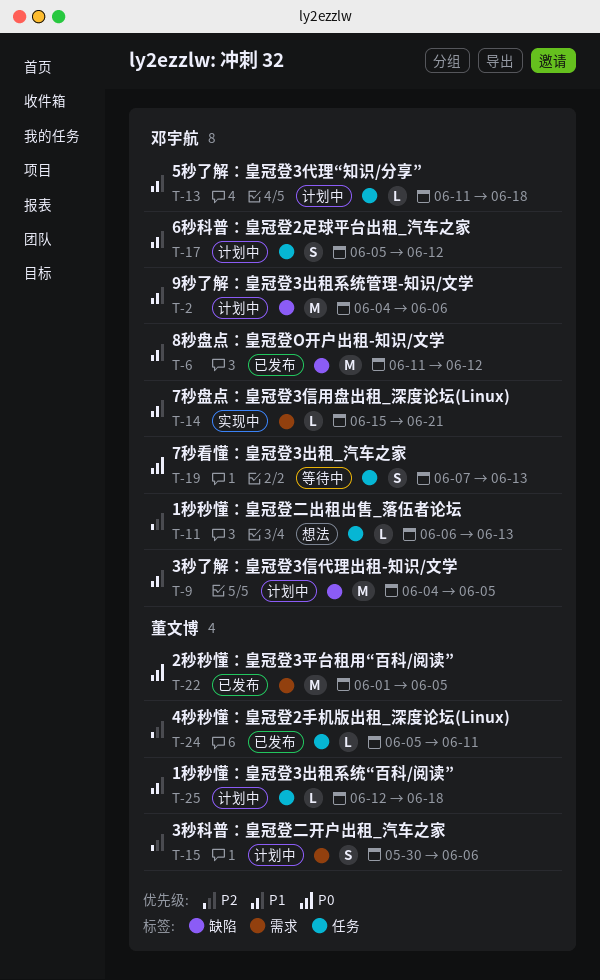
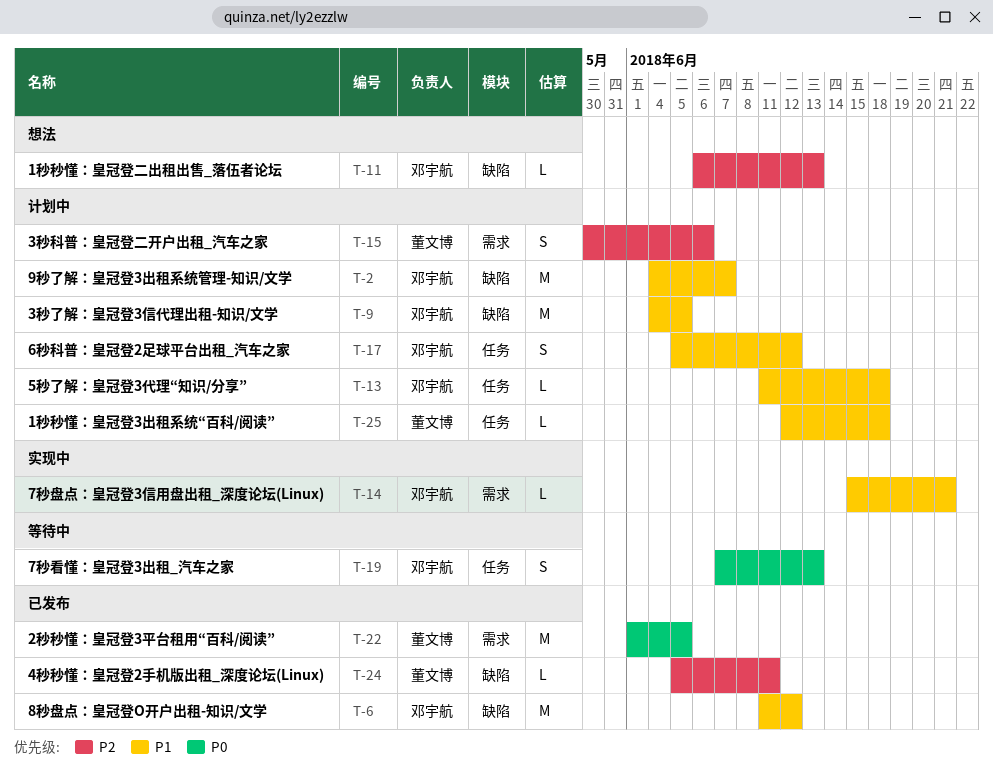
T-2, due: Jun 6 -> Jun 7
T-11, label: 任务 -> 缺陷
T-24, label: 任务 -> 缺陷

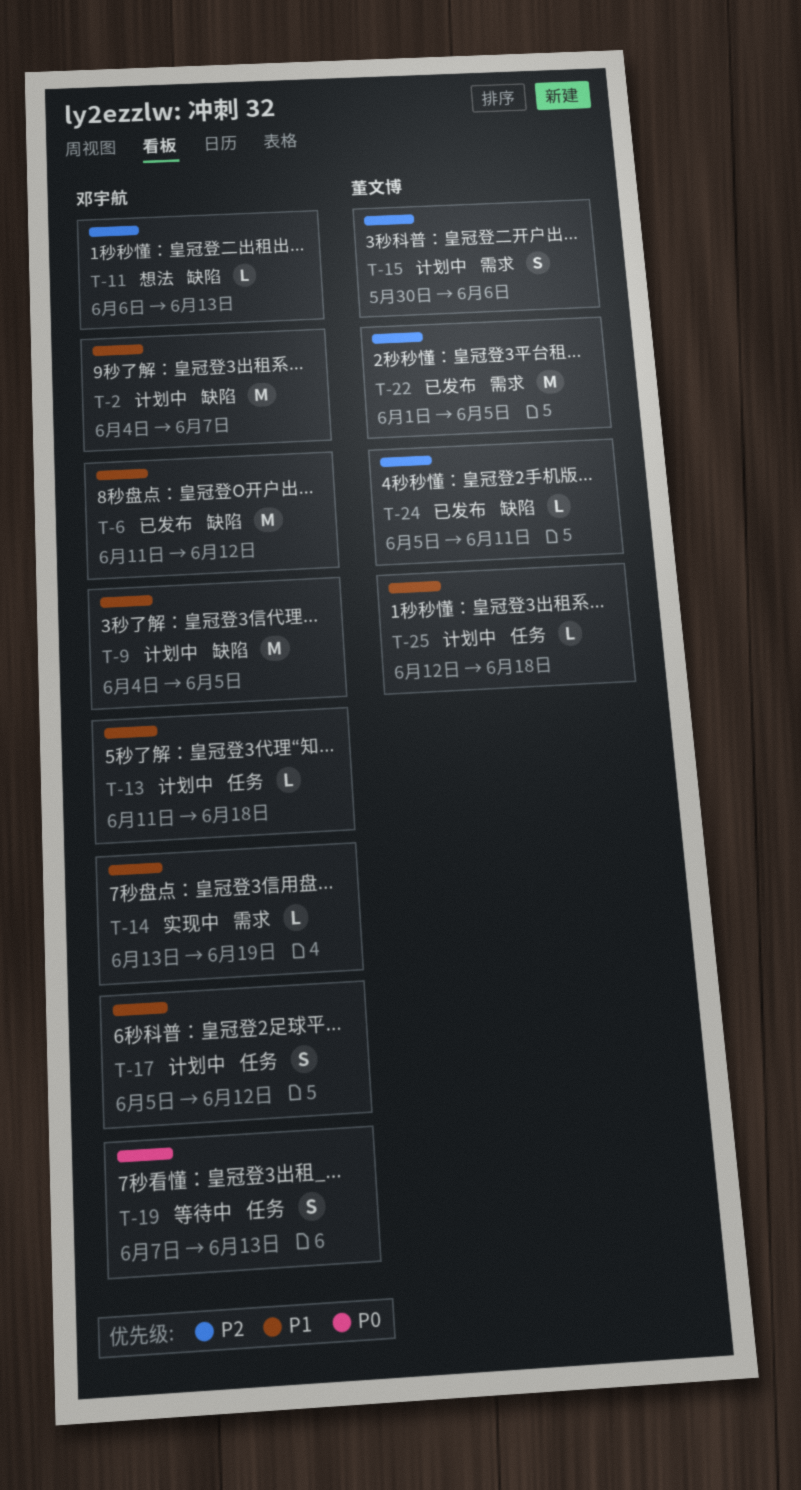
T-14, start: Jun 15 -> Jun 13
T-14, due: Jun 21 -> Jun 19
T-22, priority: P0 -> P2

